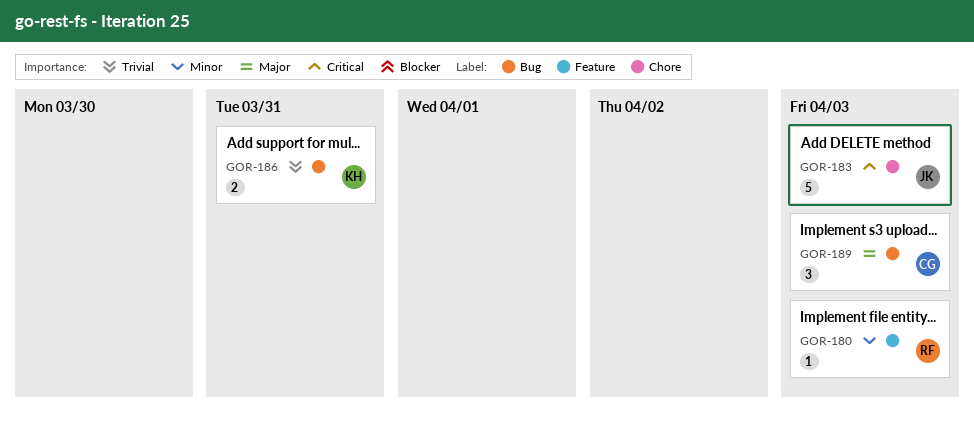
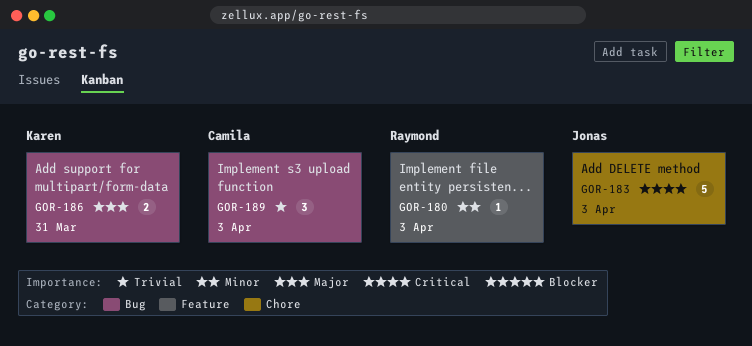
GOR-186, priority: Trivial -> Major
GOR-189, priority: Major -> Trivial

